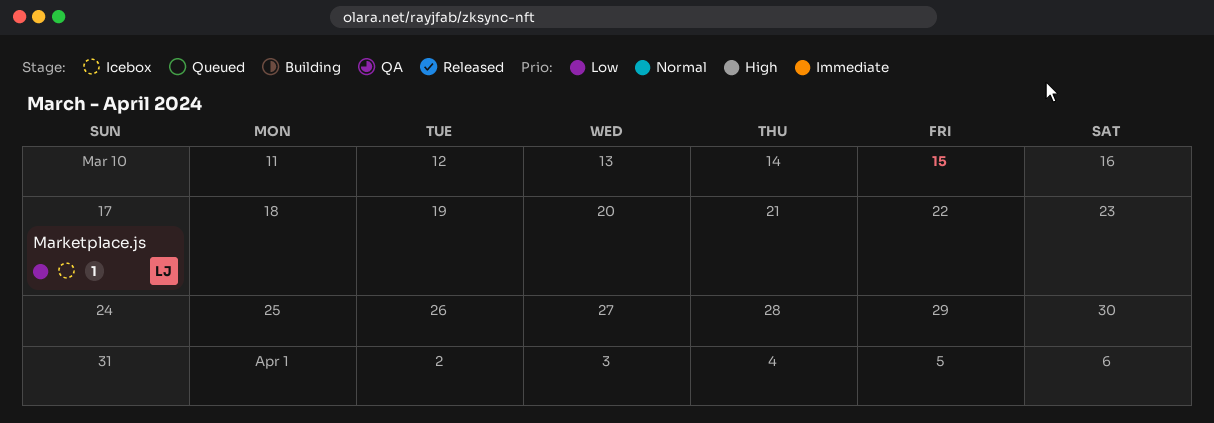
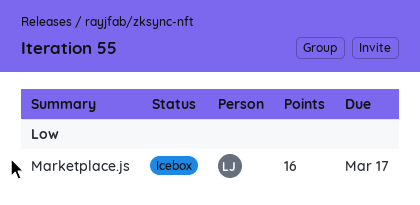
Marketplace.js, estimate: 1 -> 16

